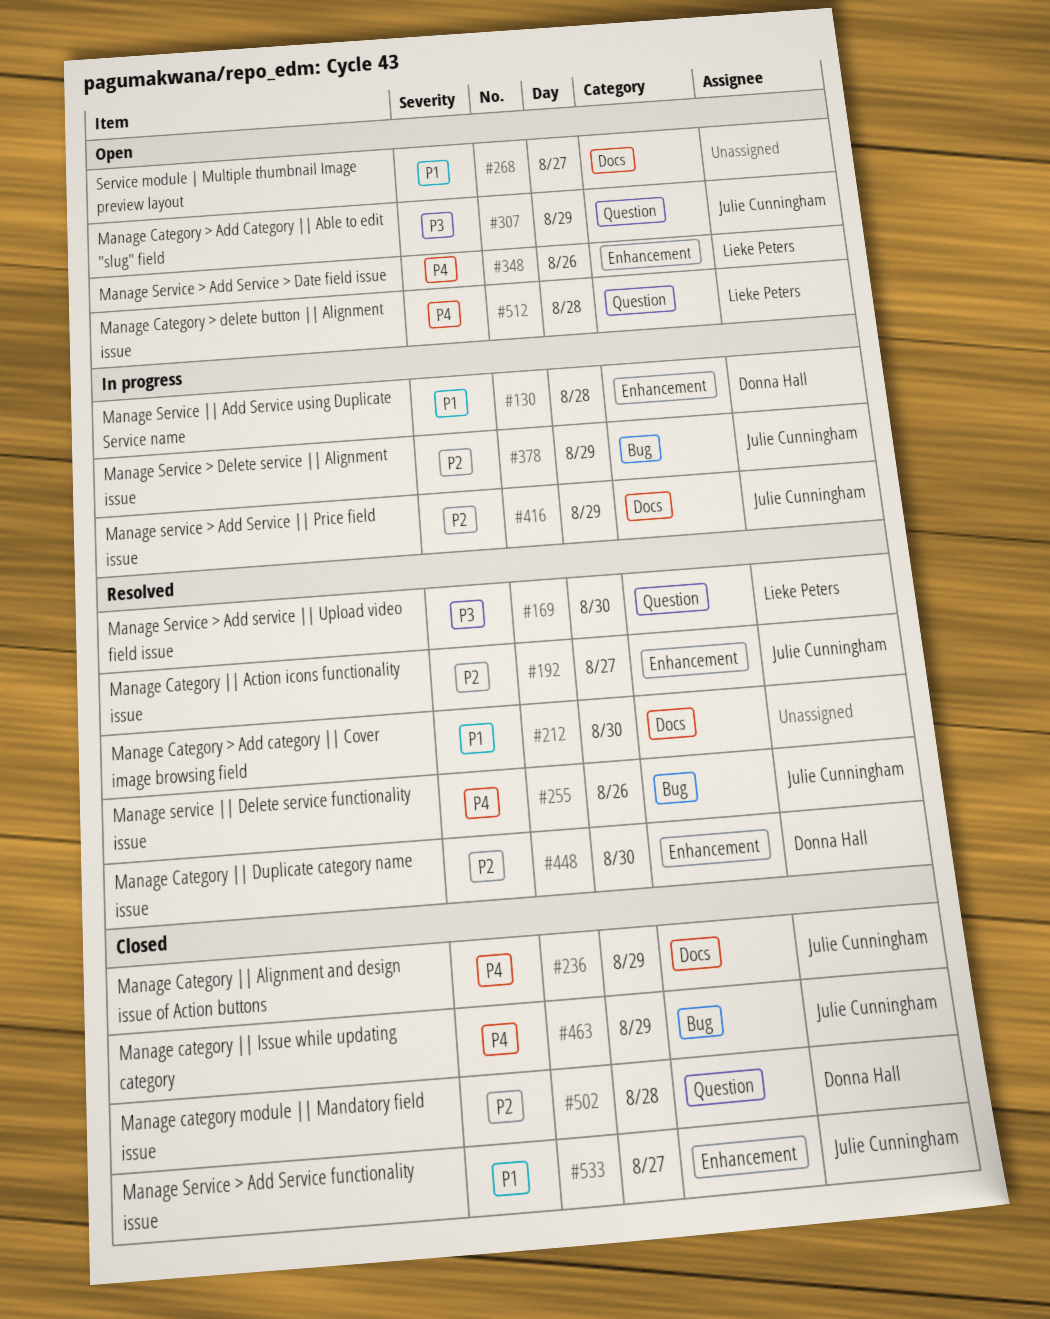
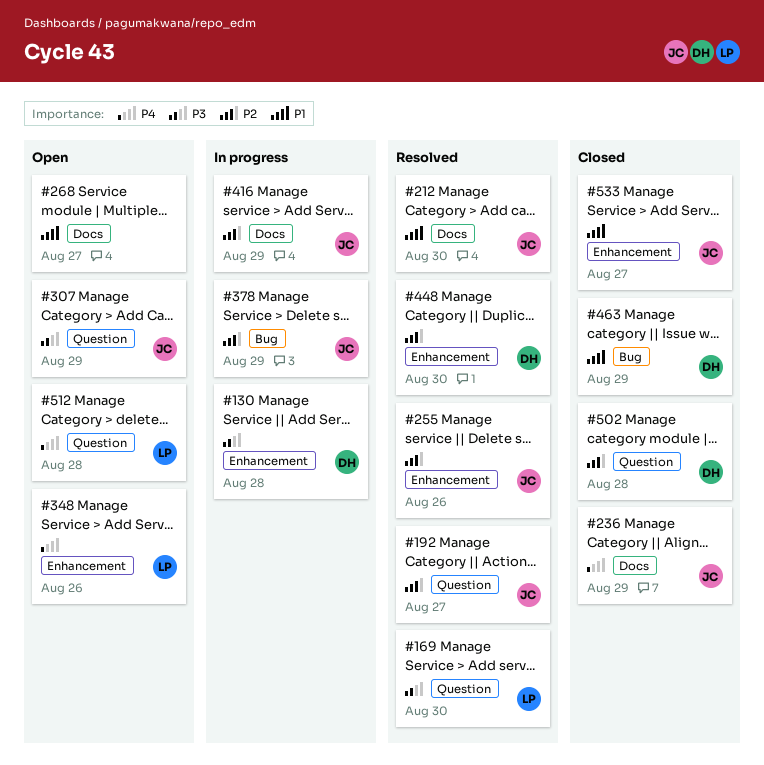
#130, priority: P1 -> P3
#192, label: Enhancement -> Question
#212, owner: none -> Julie Cunningham
#255, priority: P4 -> P2
#255, label: Bug -> Enhancement
#463, owner: Julie Cunningham -> Donna Hall
#463, priority: P4 -> P1

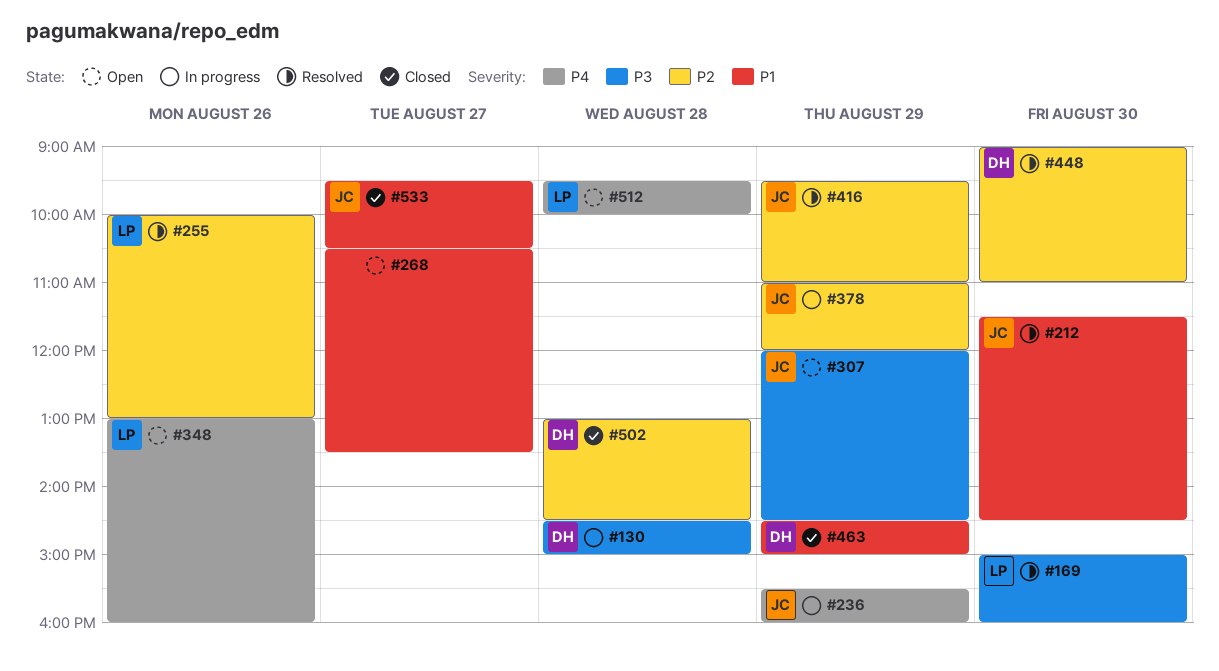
#192: present -> none
#236, status: Closed -> In progress
#255, owner: JC -> LP
#416, status: In progress -> Resolved

